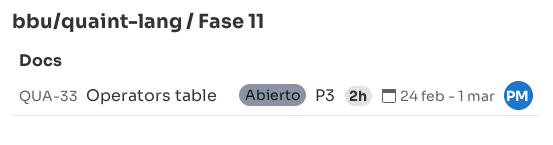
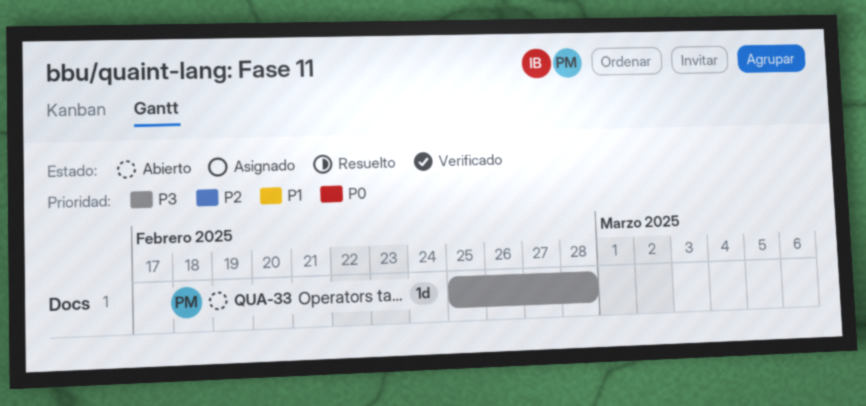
QUA-33, estimate: 2h -> 1d
QUA-33, start: Feb 24 -> Feb 25
QUA-33, due: Mar 1 -> Feb 28

